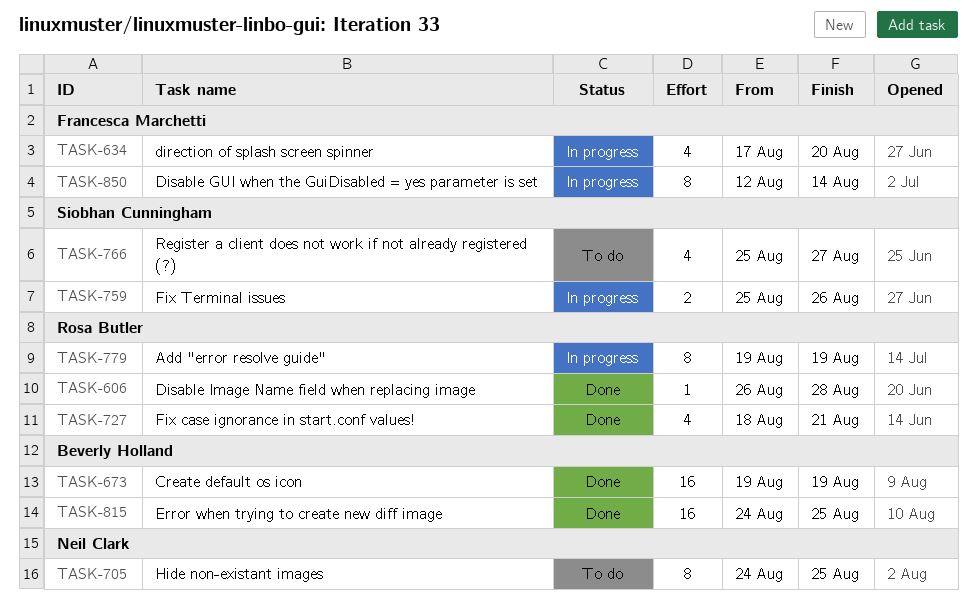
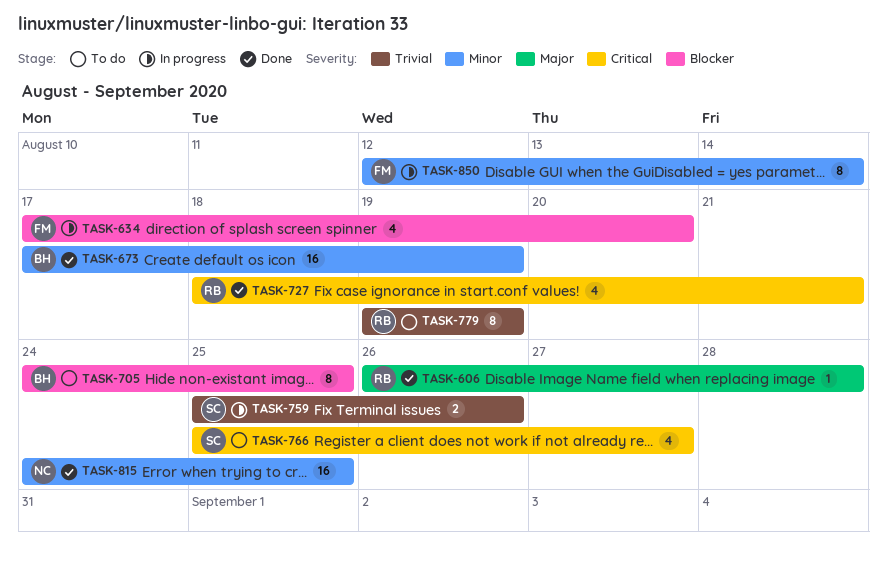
TASK-673, start: Aug 19 -> Aug 17
TASK-705, owner: Neil Clark -> Beverly Holland
TASK-779, status: In progress -> To do
TASK-815, owner: Beverly Holland -> Neil Clark

